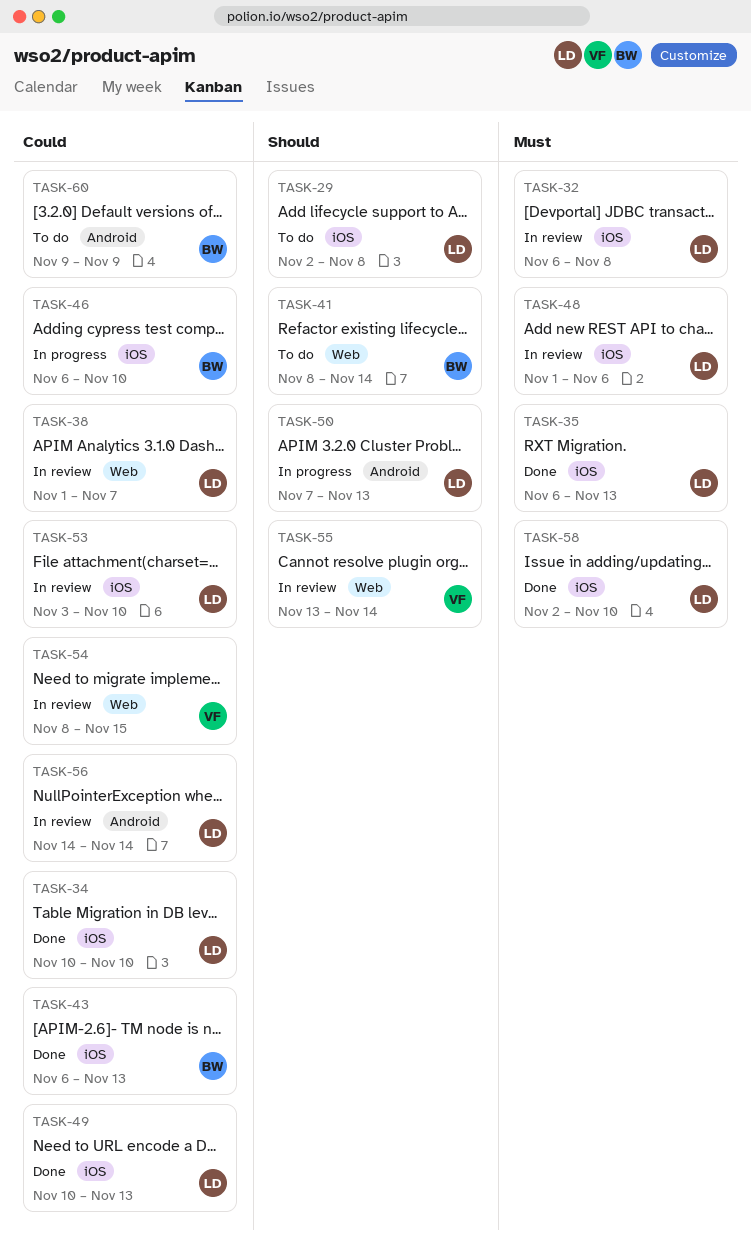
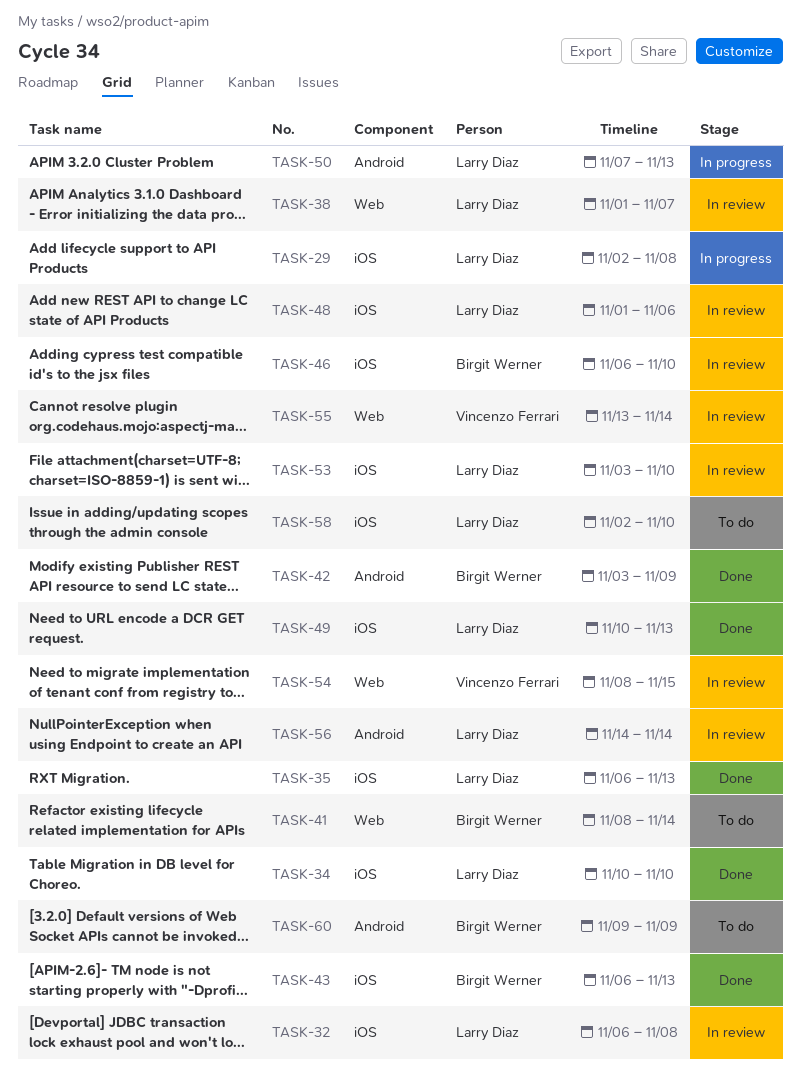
TASK-29, status: To do -> In progress
TASK-42: none -> present
TASK-46, status: In progress -> In review
TASK-58, status: Done -> To do

